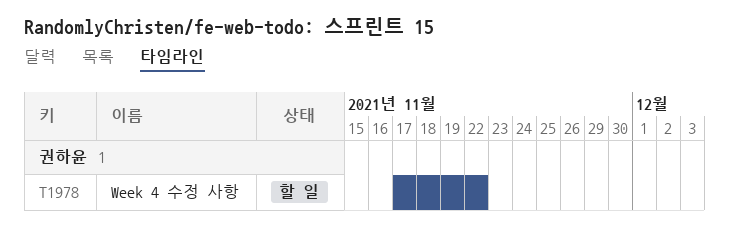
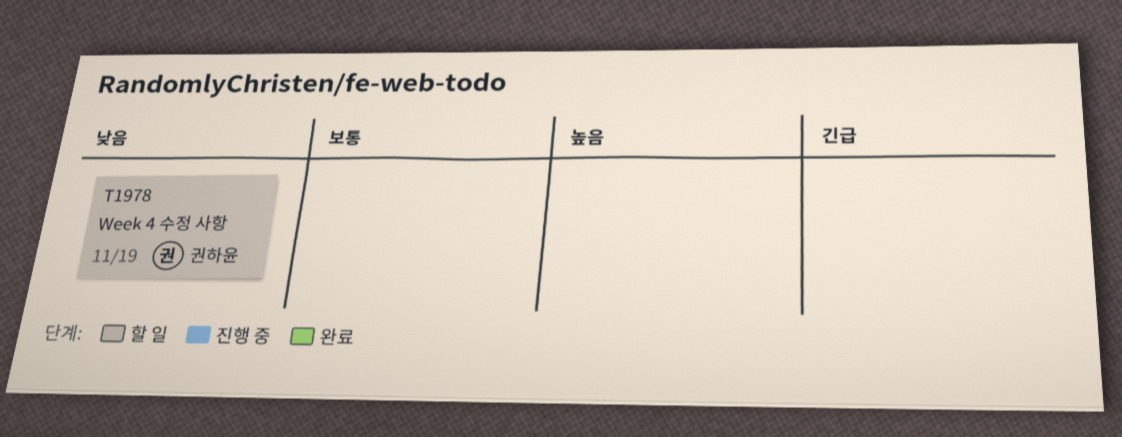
T1978, due: Nov 22 -> Nov 19

